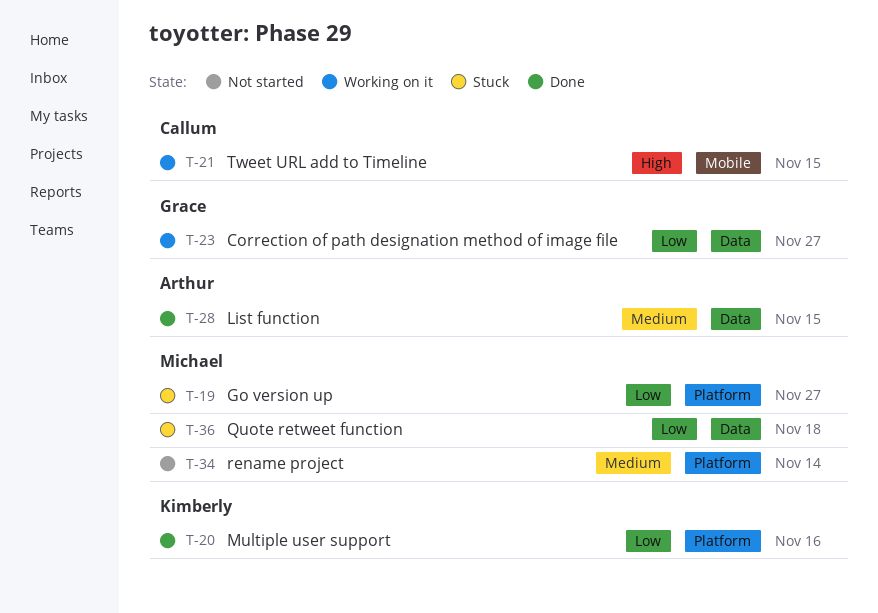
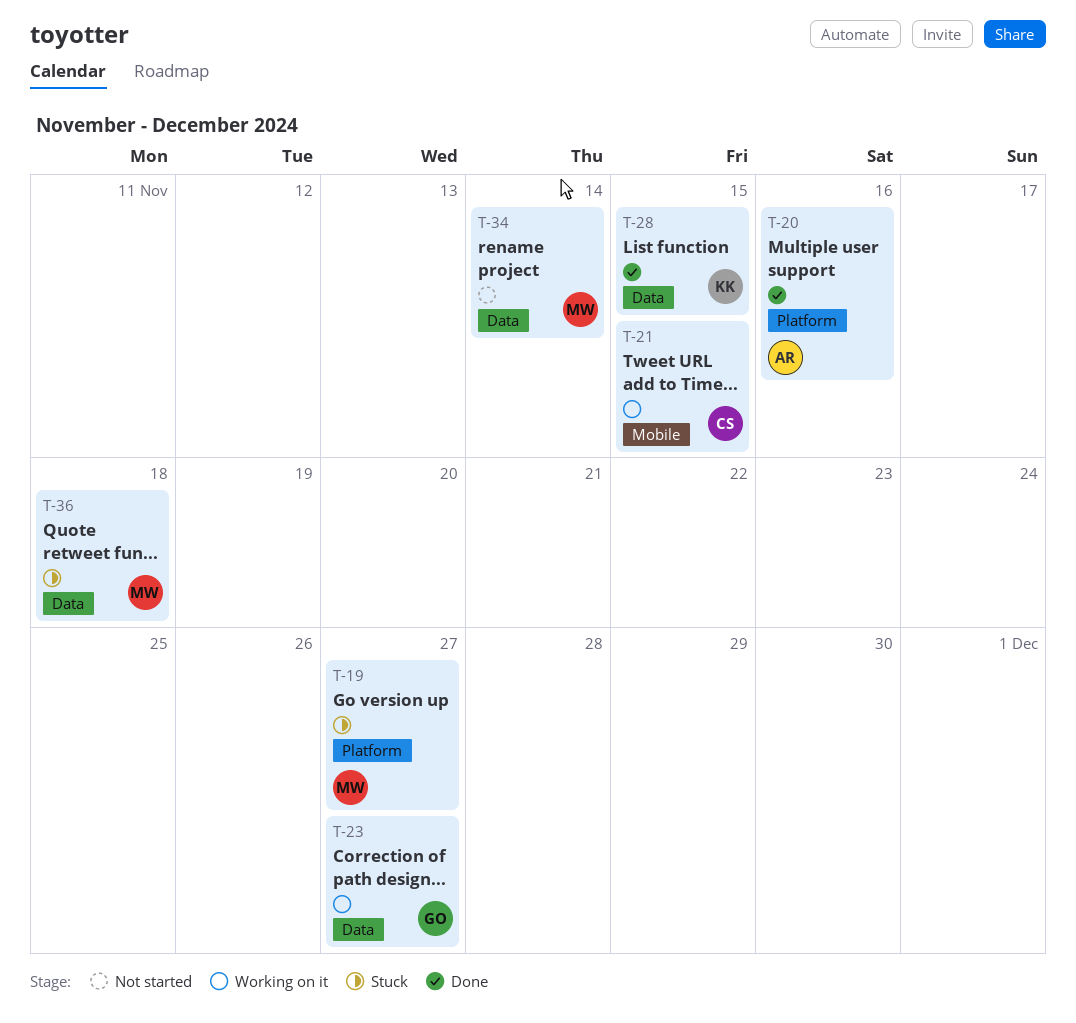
T-20, owner: Kimberly -> Arthur
T-28, owner: Arthur -> Kimberly
T-34, label: Platform -> Data

